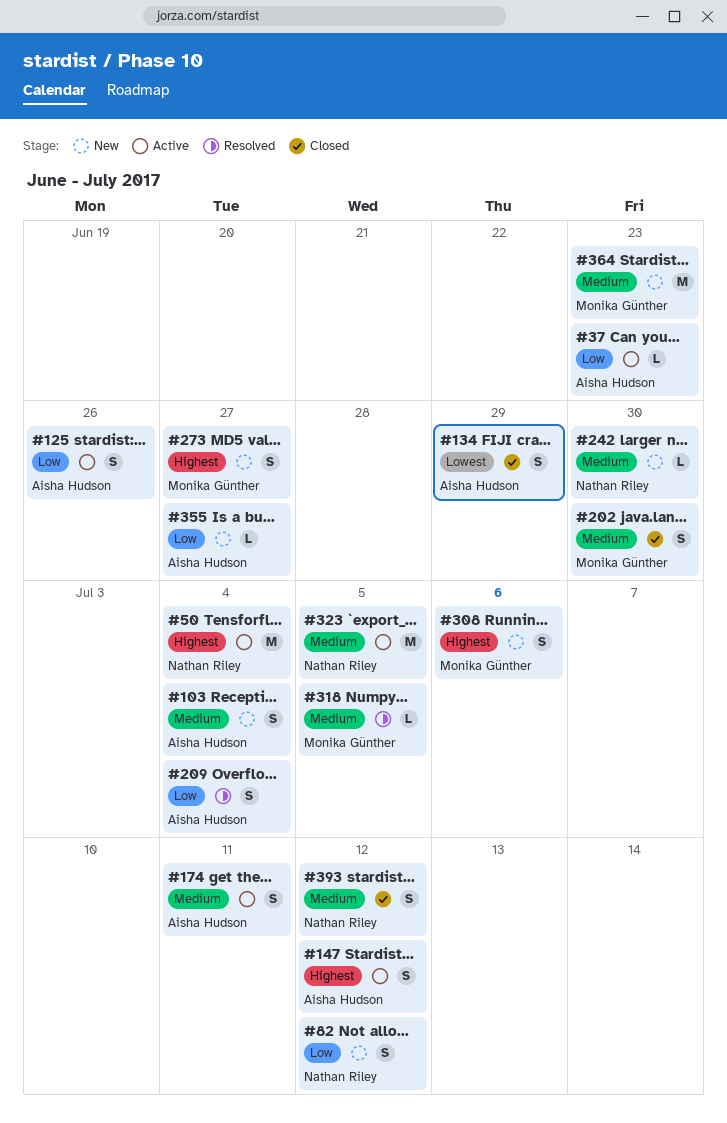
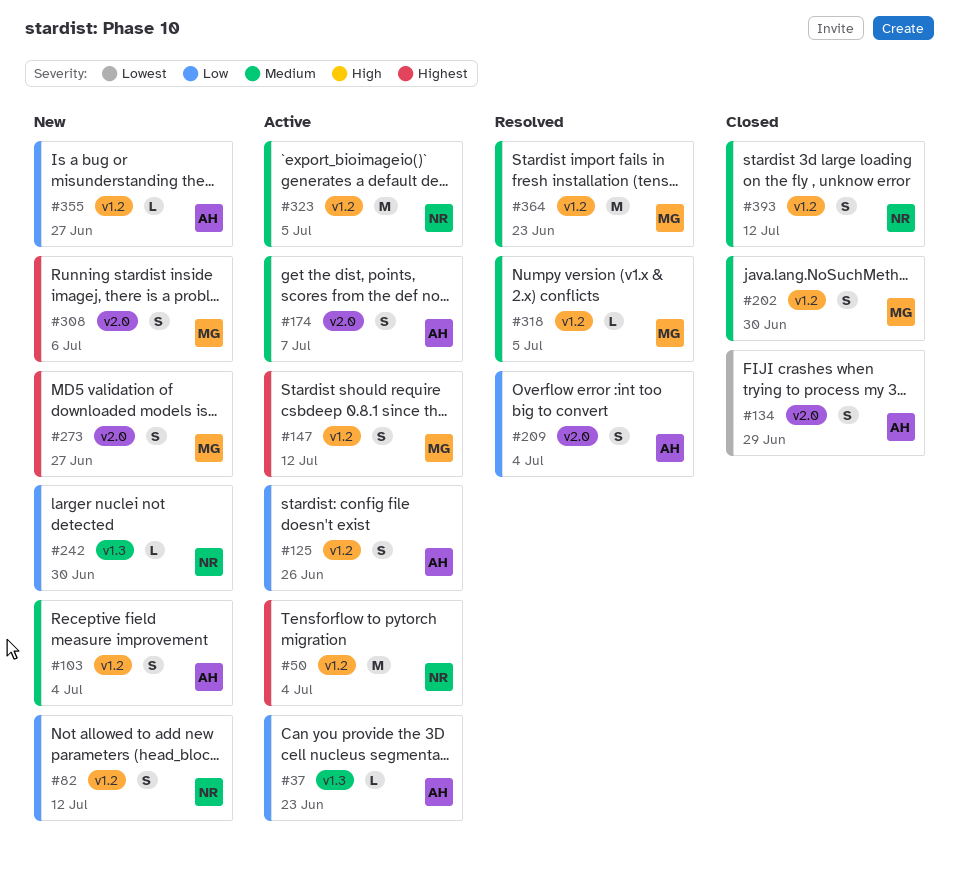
#147, owner: Aisha Hudson -> Monika Günther
#174, due: Jul 11 -> Jul 7
#242, priority: Medium -> Low
#364, status: New -> Resolved

